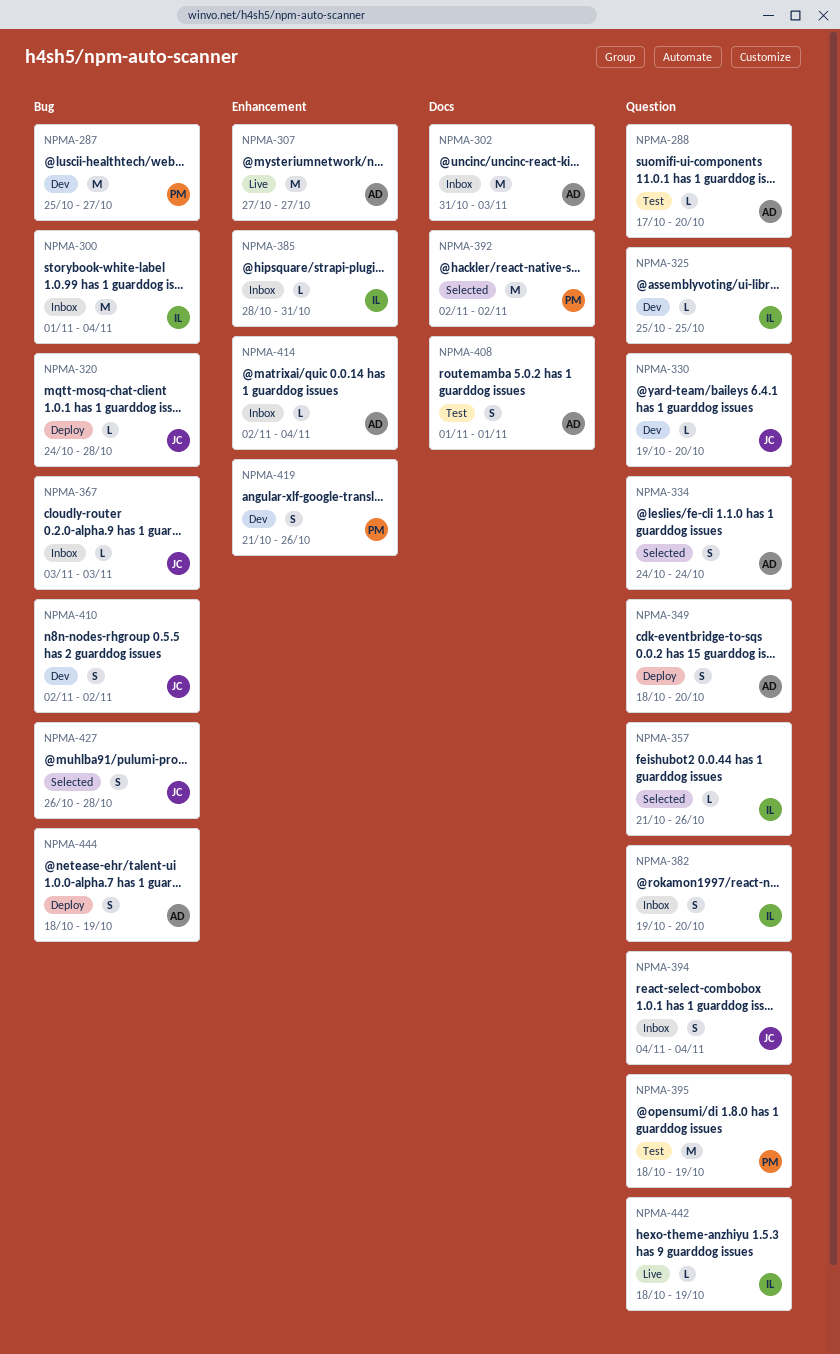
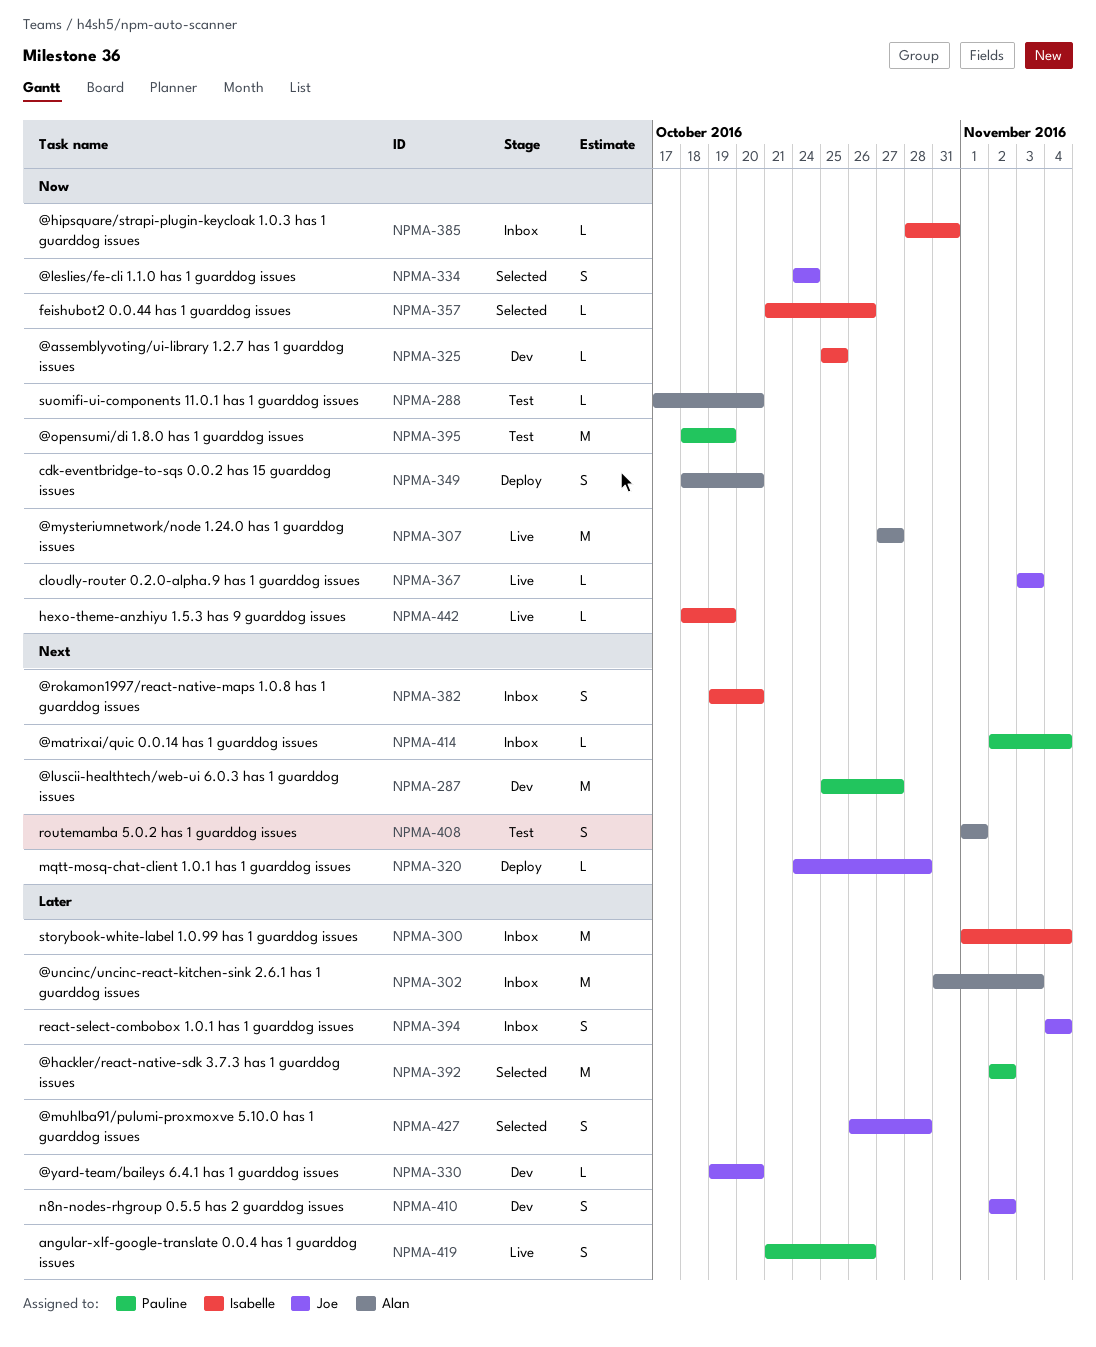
NPMA-334, owner: Alan -> Joe
NPMA-367, status: Inbox -> Live
NPMA-414, owner: Alan -> Pauline
NPMA-419, status: Dev -> Live
NPMA-444: present -> none

